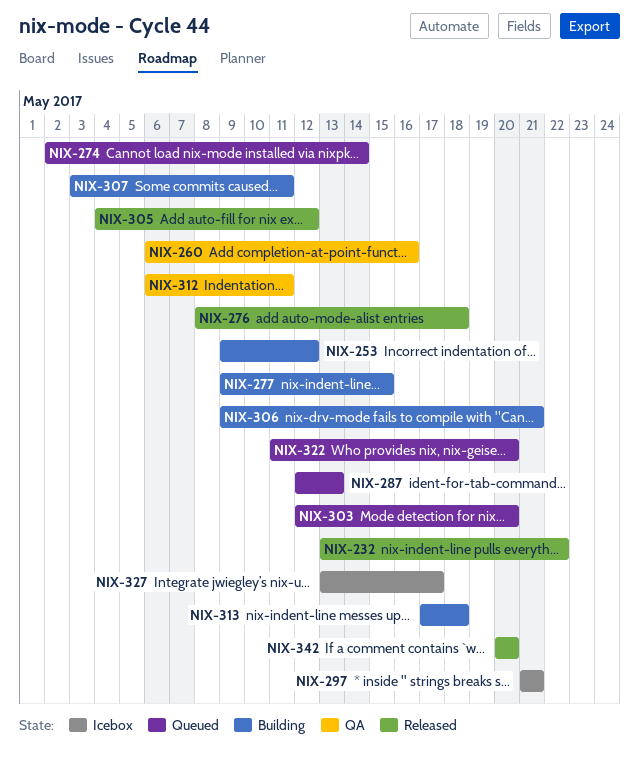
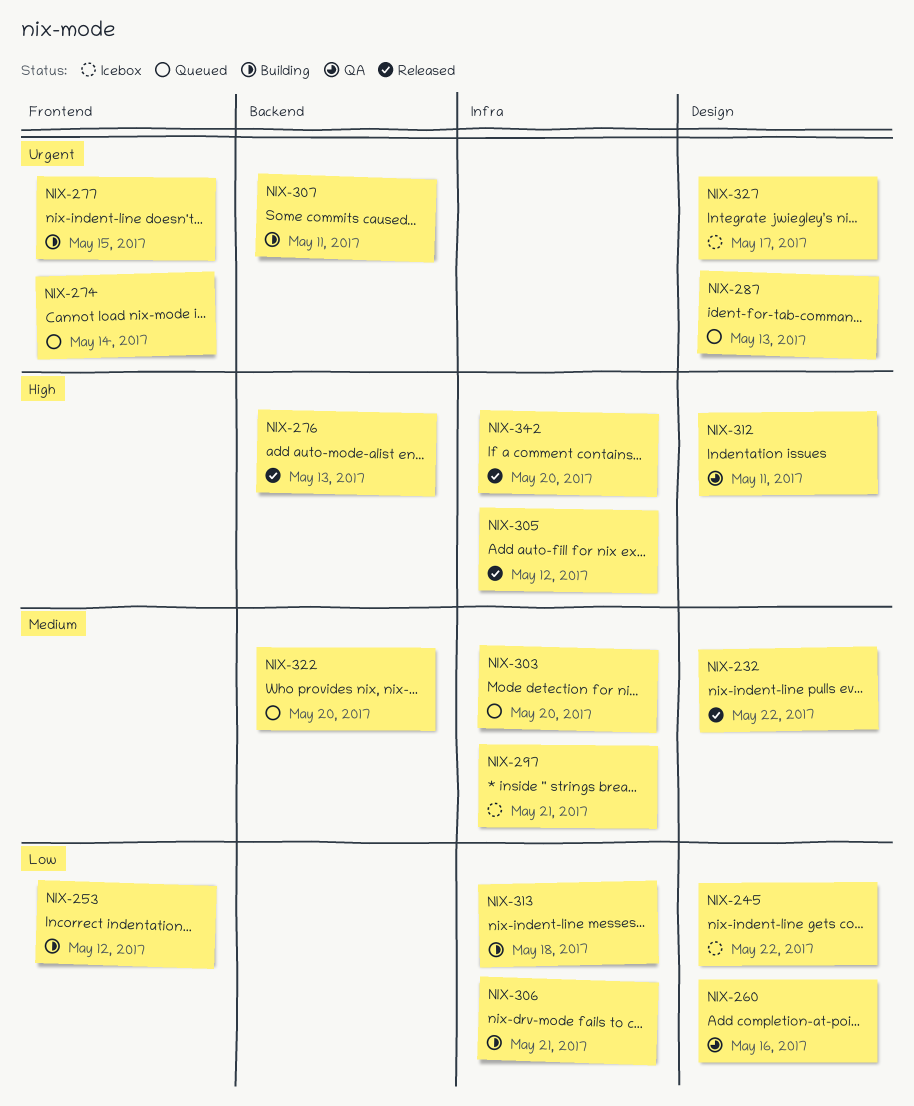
NIX-245: none -> present
NIX-276, due: May 18 -> May 13

